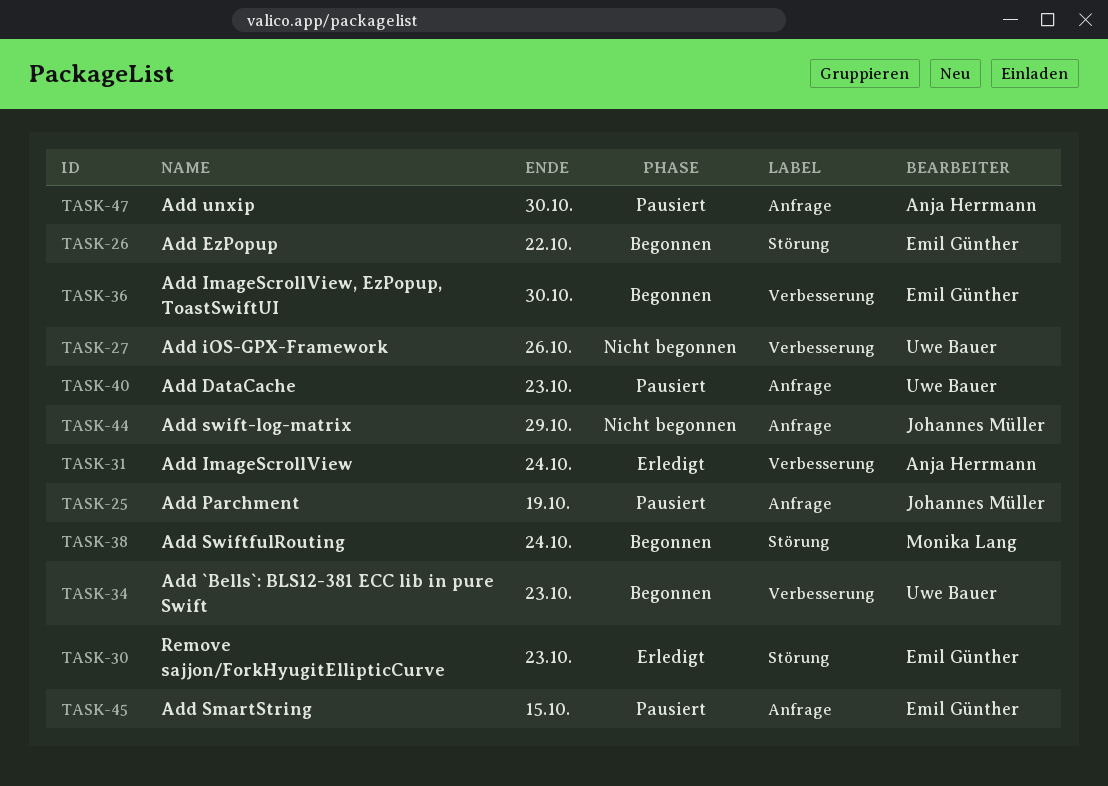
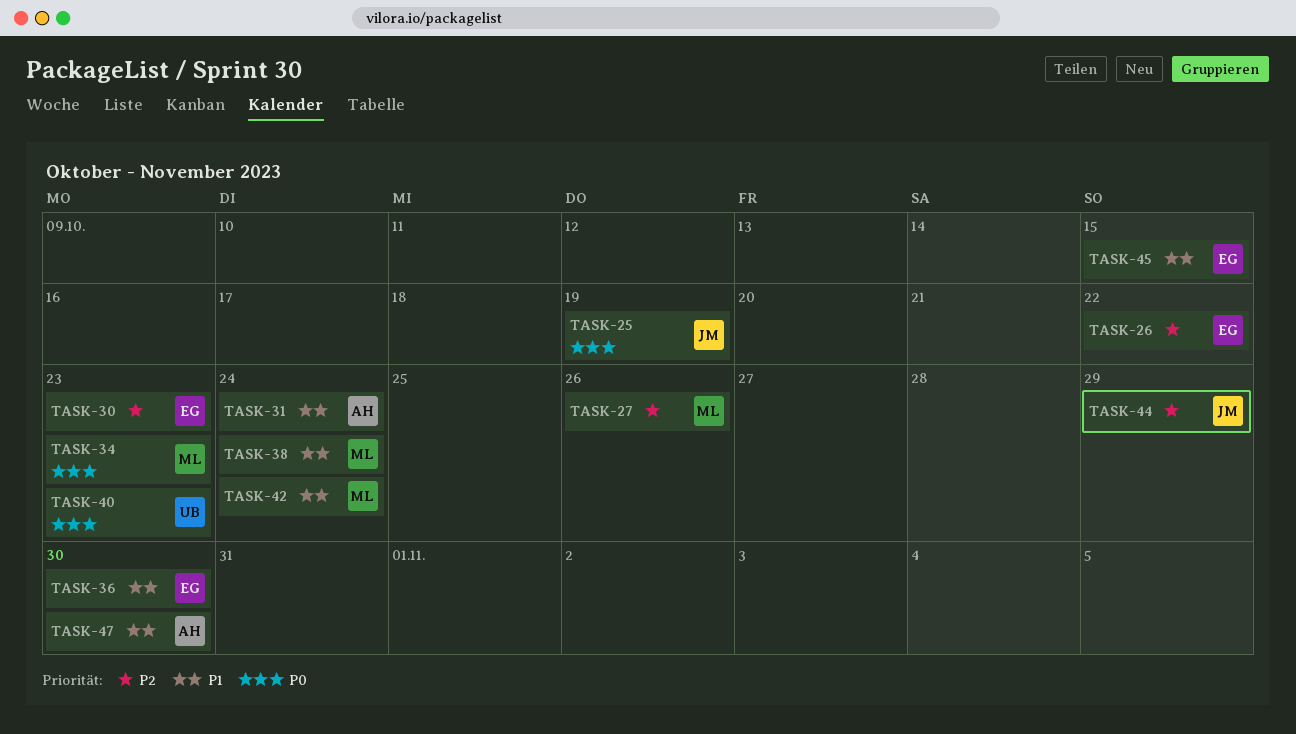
TASK-27, owner: Uwe Bauer -> Monika Lang
TASK-34, owner: Uwe Bauer -> Monika Lang
TASK-42: none -> present

